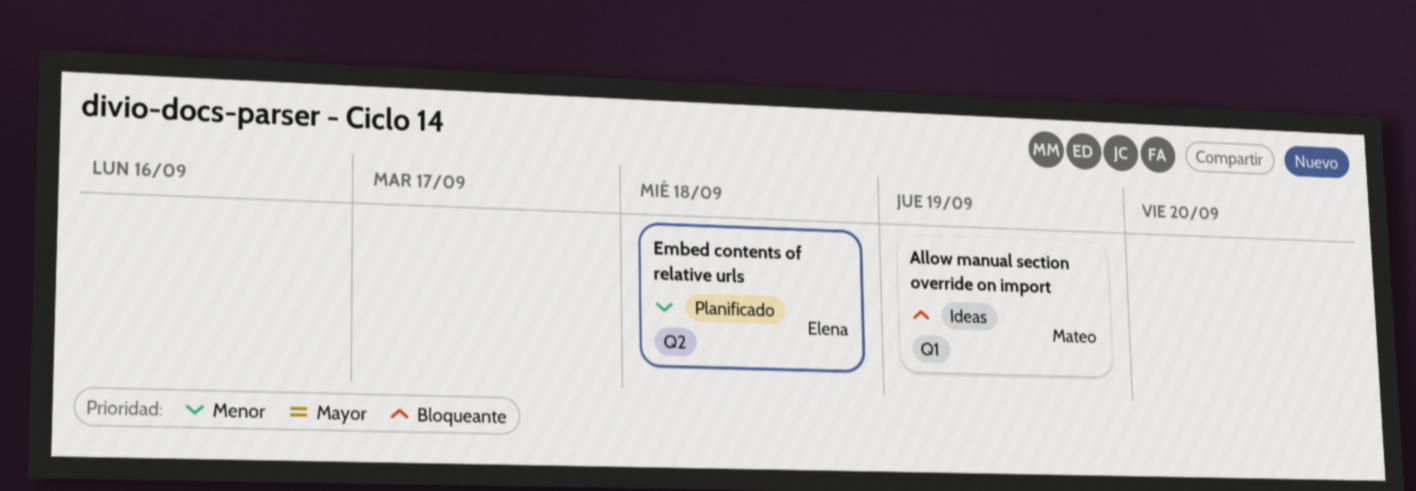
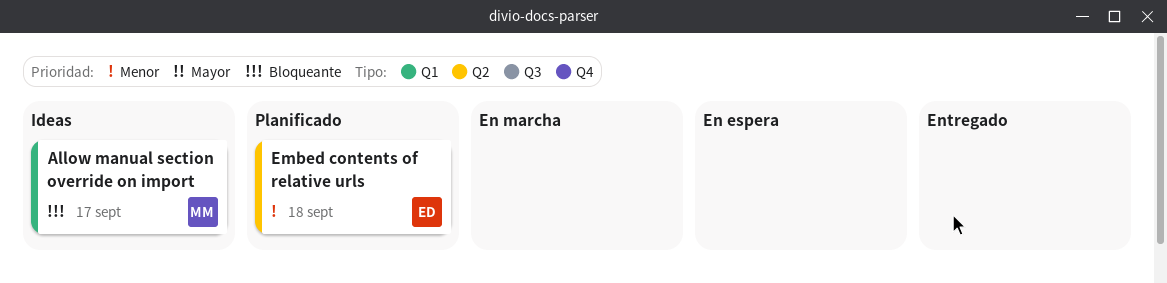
Allow manual section override on import, due: Sep 19 -> Sep 17

